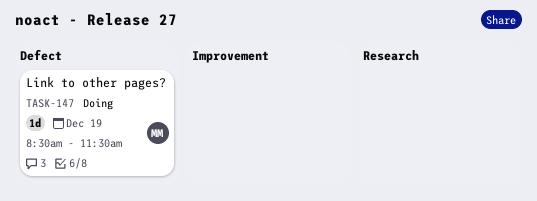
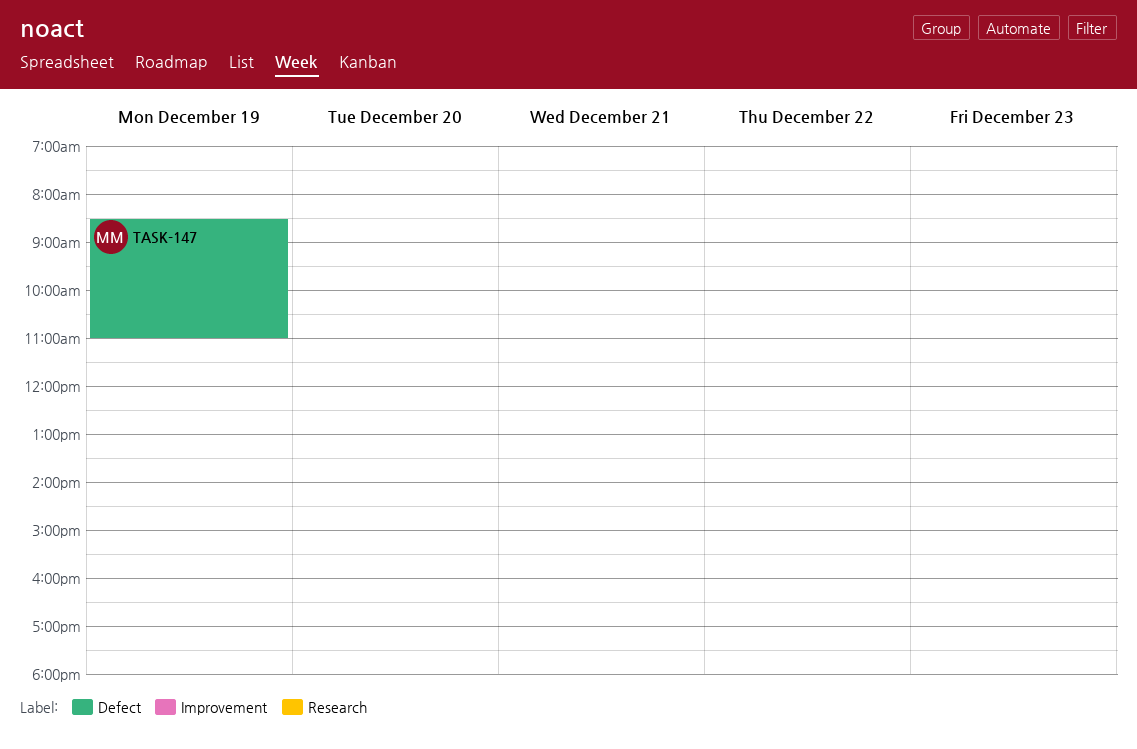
TASK-147, ends: 11:30 -> 11:00

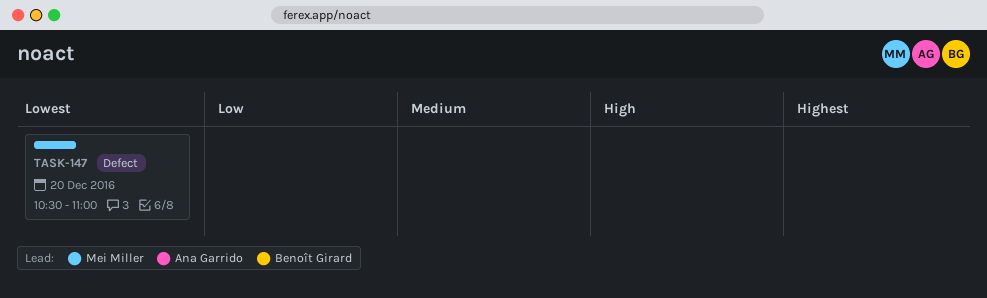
TASK-147, day: Dec 19 -> Dec 20
TASK-147, begins: 08:30 -> 10:30

